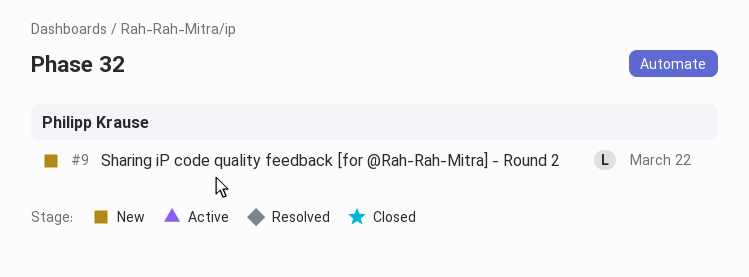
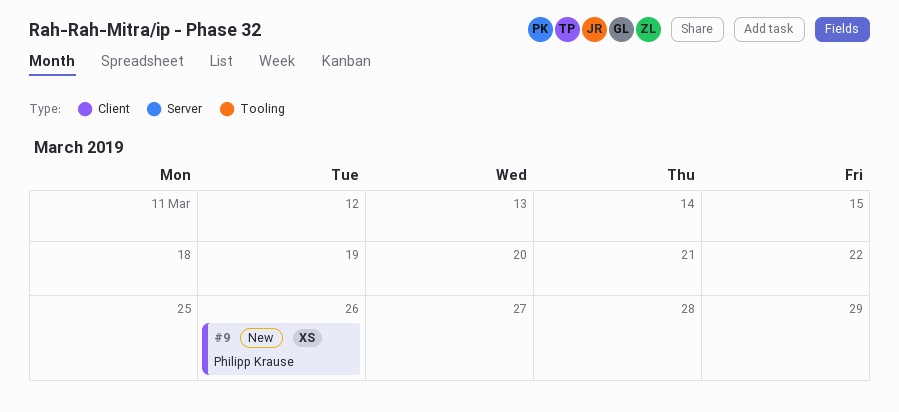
#9, estimate: L -> XS
#9, due: Mar 22 -> Mar 26

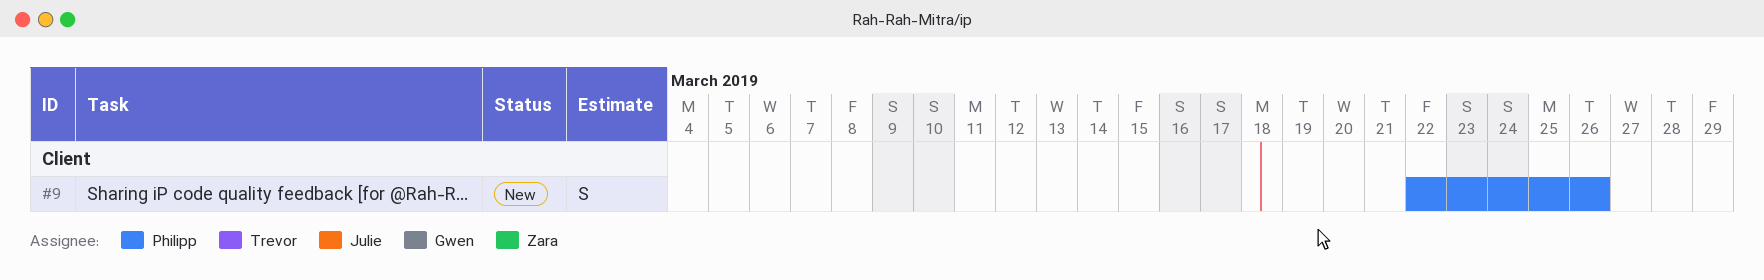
#9, estimate: XS -> S

